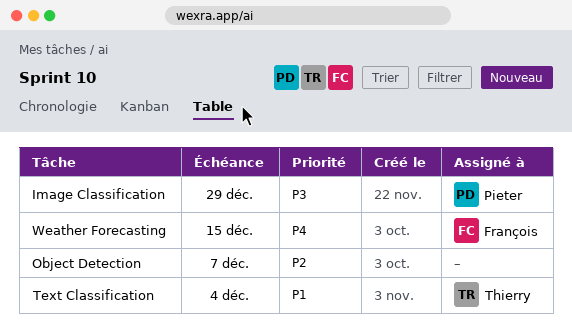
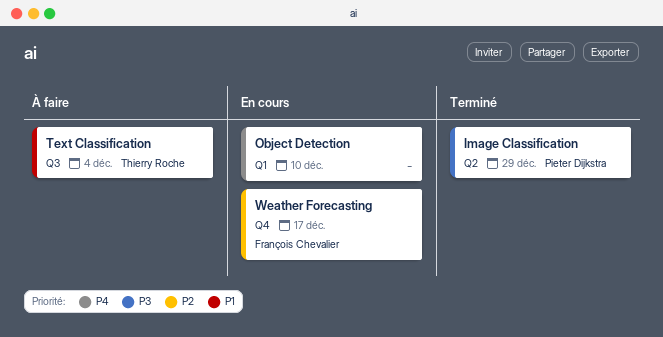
Object Detection, priority: P2 -> P4
Object Detection, due: Dec 7 -> Dec 10
Weather Forecasting, priority: P4 -> P2
Weather Forecasting, due: Dec 15 -> Dec 17

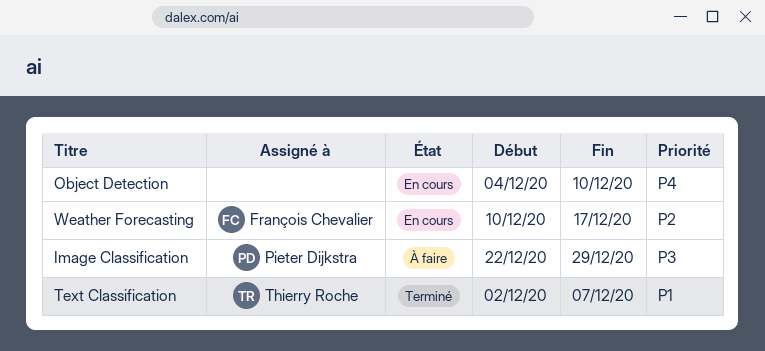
Image Classification, status: Terminé -> À faire
Text Classification, status: À faire -> Terminé
Text Classification, due: Dec 4 -> Dec 7

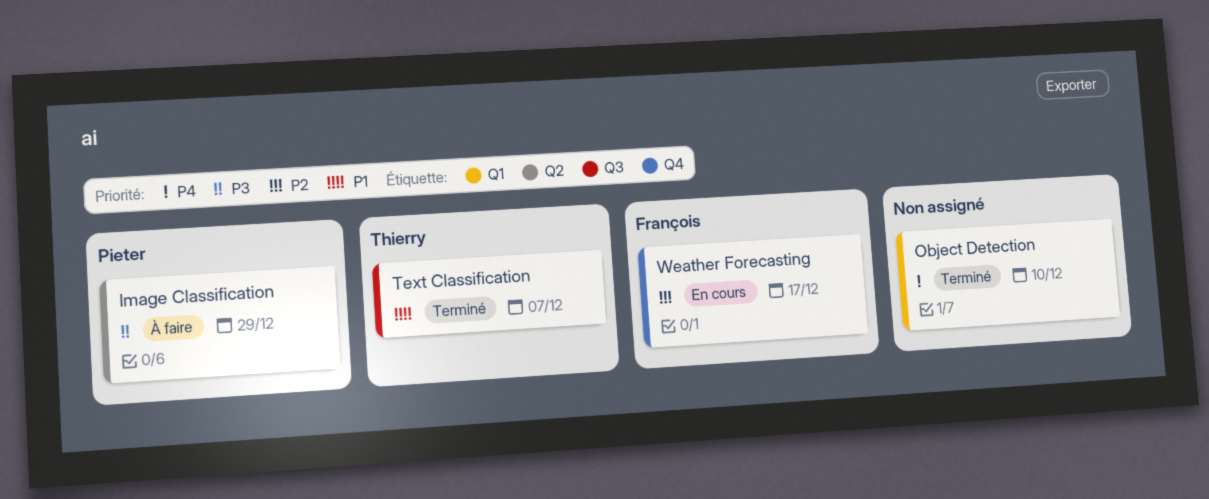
Object Detection, status: En cours -> Terminé

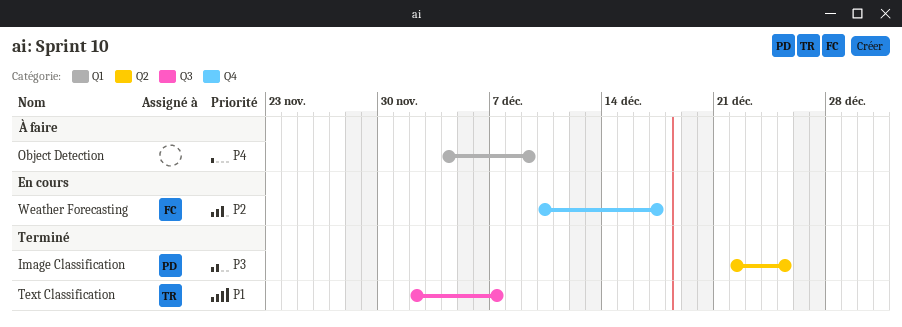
Image Classification, status: À faire -> Terminé
Image Classification, due: Dec 29 -> Dec 25
Object Detection, status: Terminé -> À faire
Object Detection, due: Dec 10 -> Dec 9

